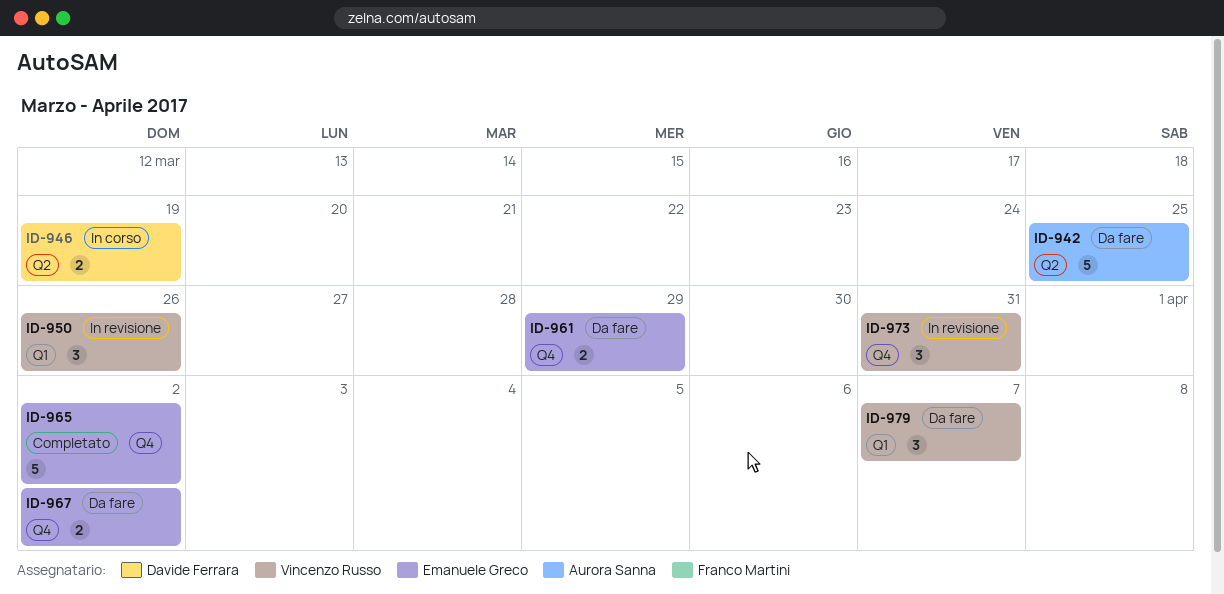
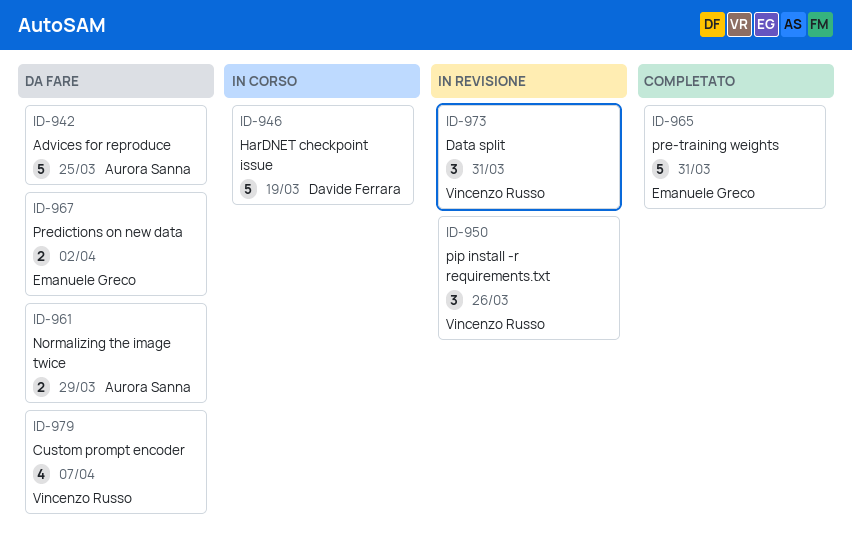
ID-946, estimate: 2 -> 5
ID-961, owner: Emanuele Greco -> Aurora Sanna
ID-965, due: Apr 2 -> Mar 31
ID-979, estimate: 3 -> 4

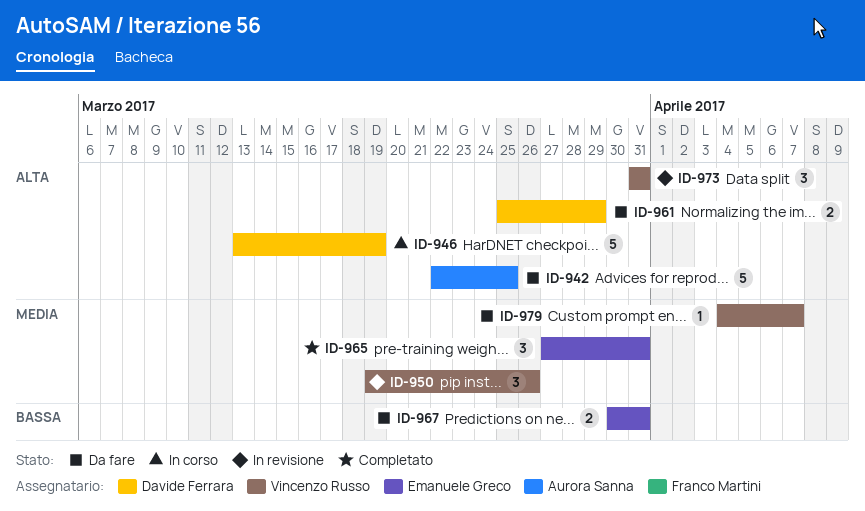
ID-961, owner: Aurora Sanna -> Davide Ferrara
ID-965, estimate: 5 -> 3
ID-967, due: Apr 2 -> Mar 31
ID-979, estimate: 4 -> 1

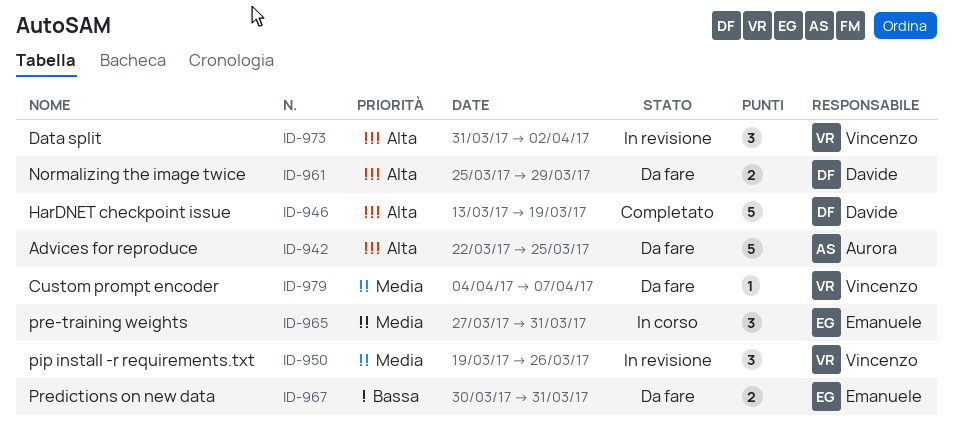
ID-946, status: In corso -> Completato
ID-965, status: Completato -> In corso
ID-973, due: Mar 31 -> Apr 2

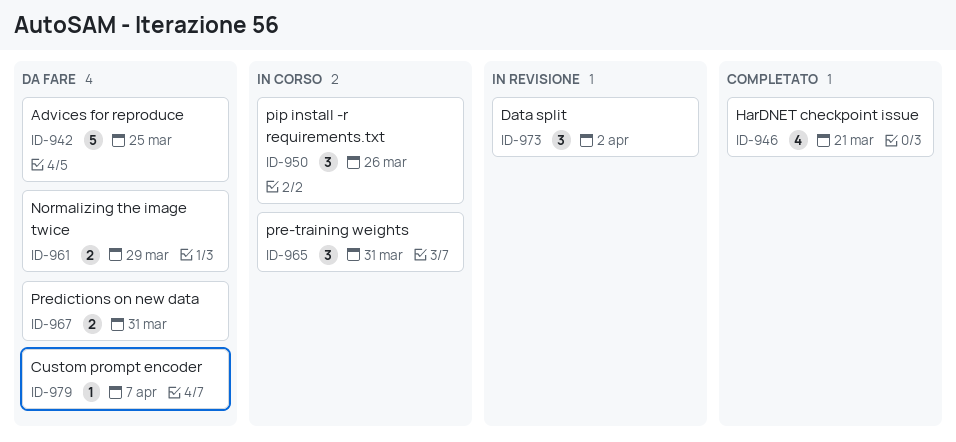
ID-946, estimate: 5 -> 4
ID-946, due: Mar 19 -> Mar 21
ID-950, status: In revisione -> In corso

